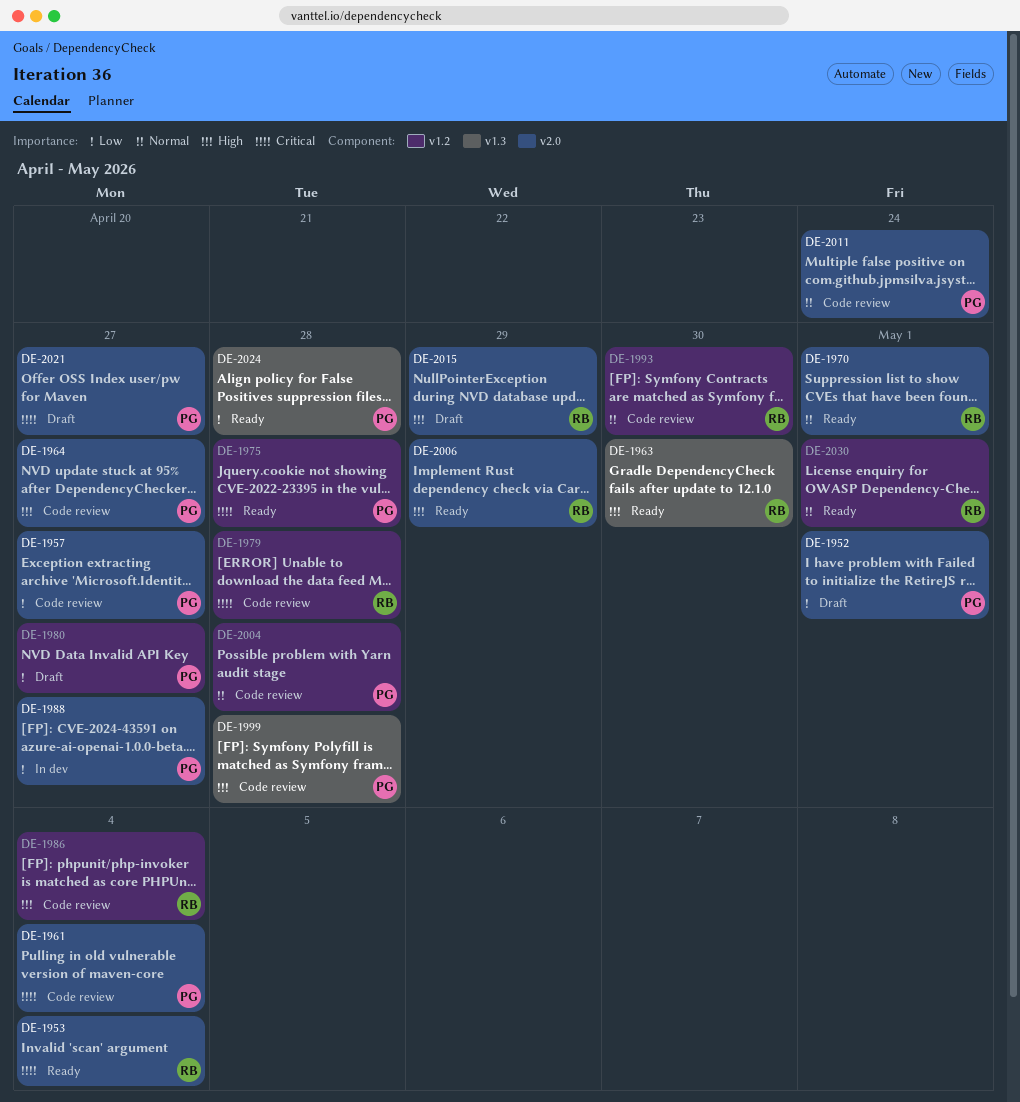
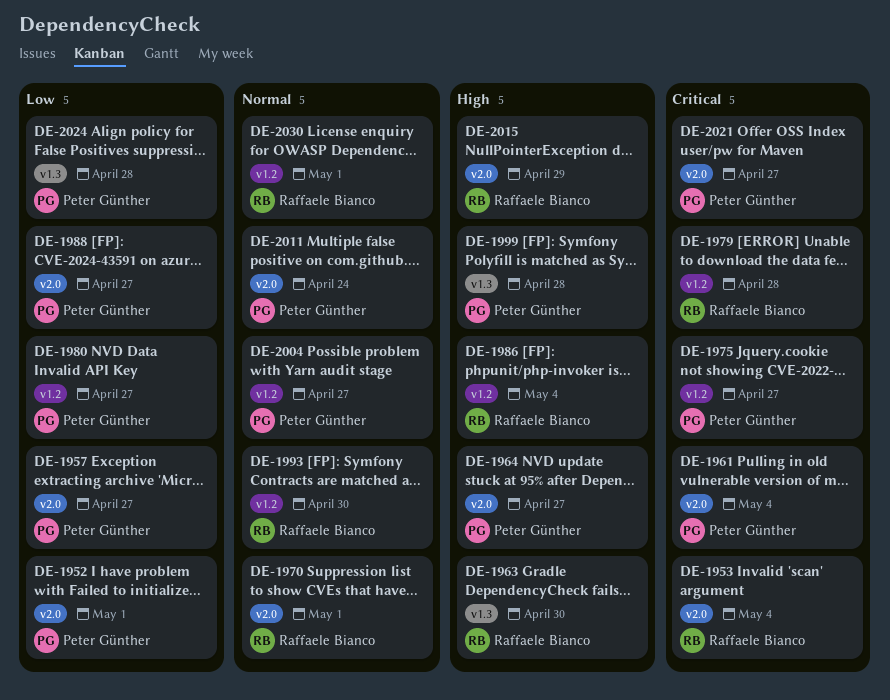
DE-1975, due: Apr 28 -> Apr 27
DE-2004, due: Apr 28 -> Apr 27
DE-2006: present -> none

